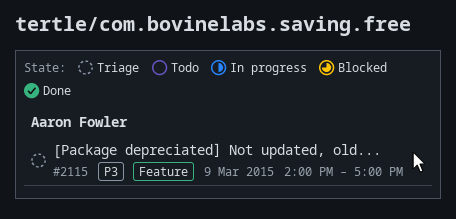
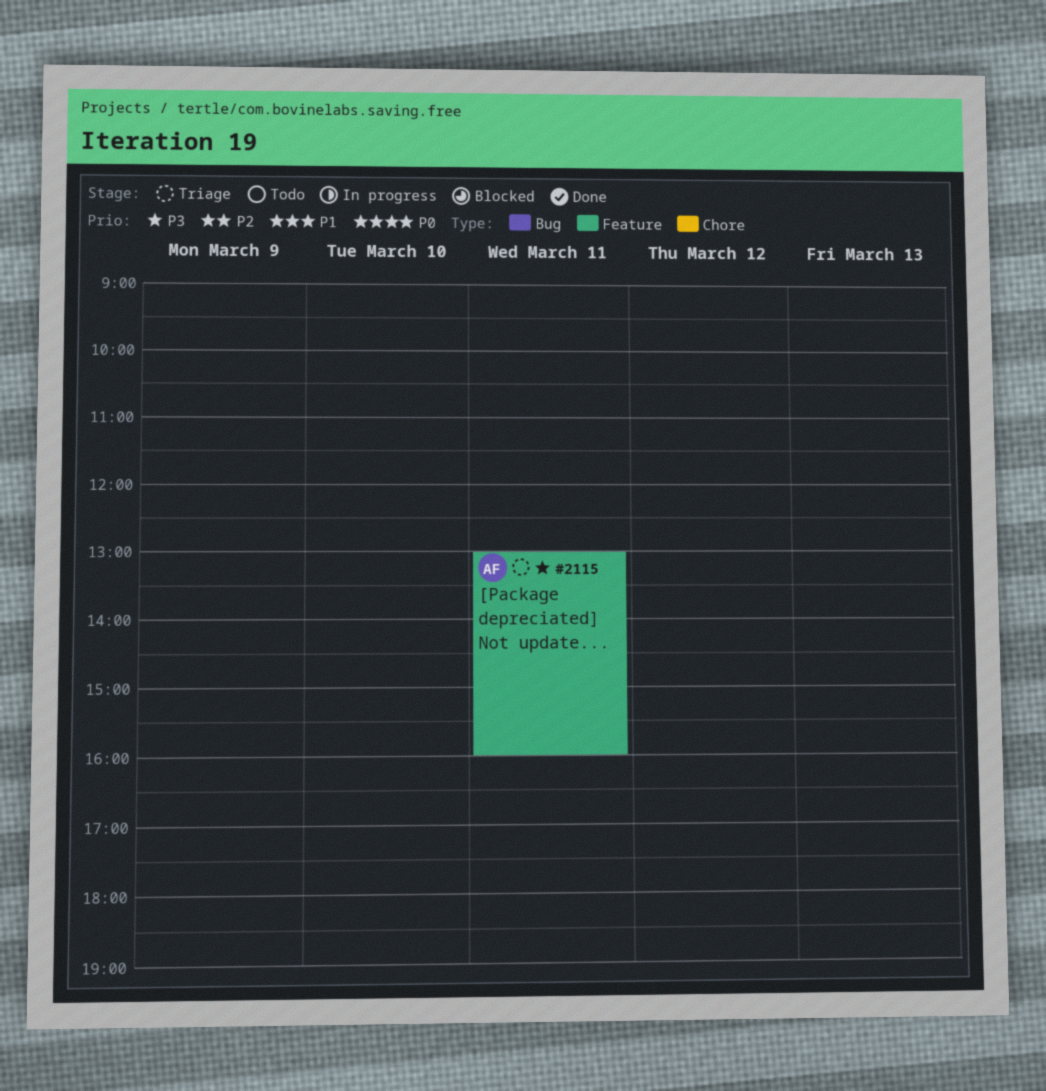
#2115, day: Mar 9 -> Mar 11
#2115, begins: 14:00 -> 13:00
#2115, ends: 17:00 -> 16:00

